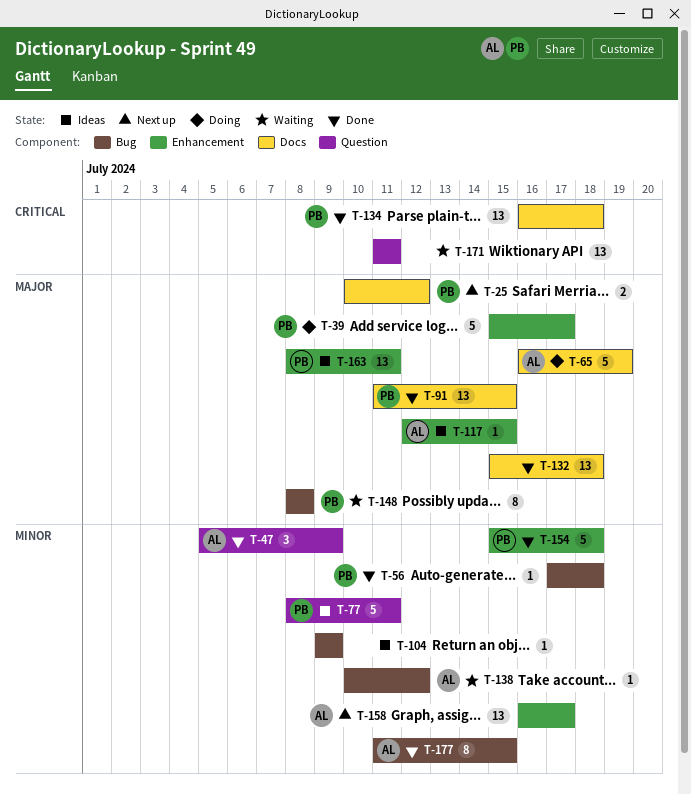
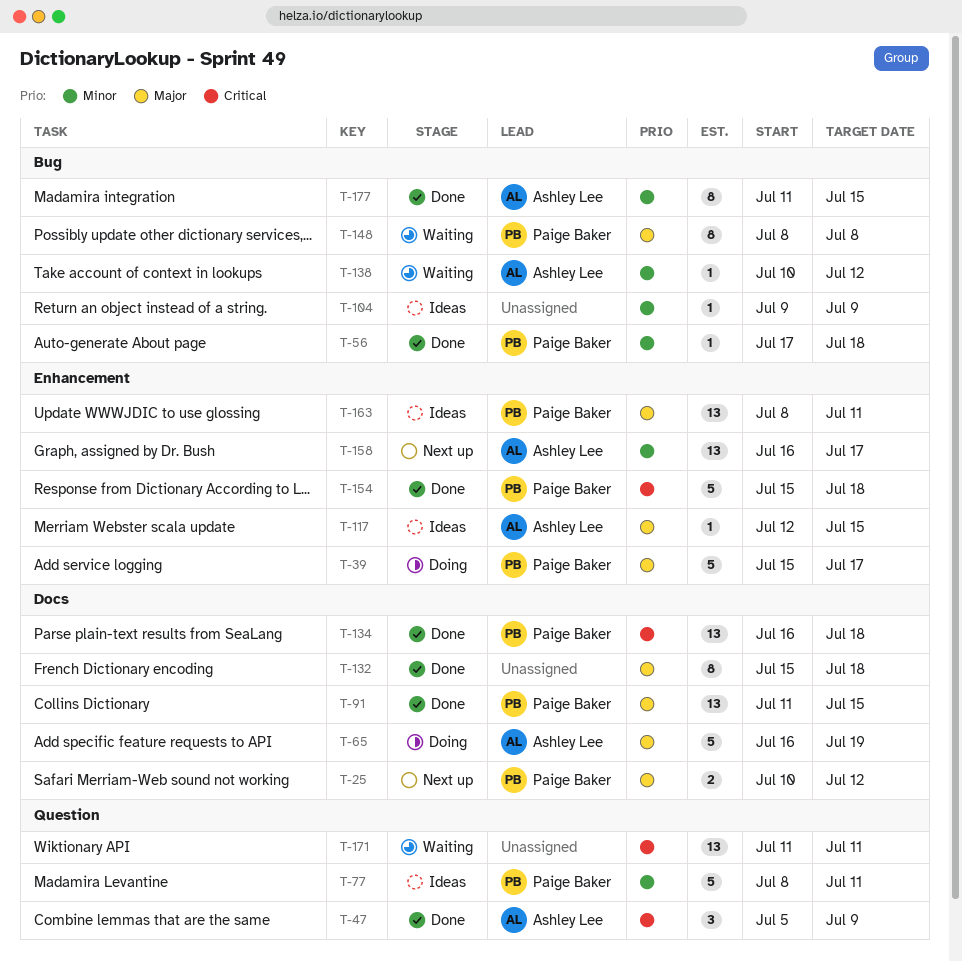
T-47, priority: Minor -> Critical
T-132, estimate: 13 -> 8
T-154, priority: Minor -> Critical

